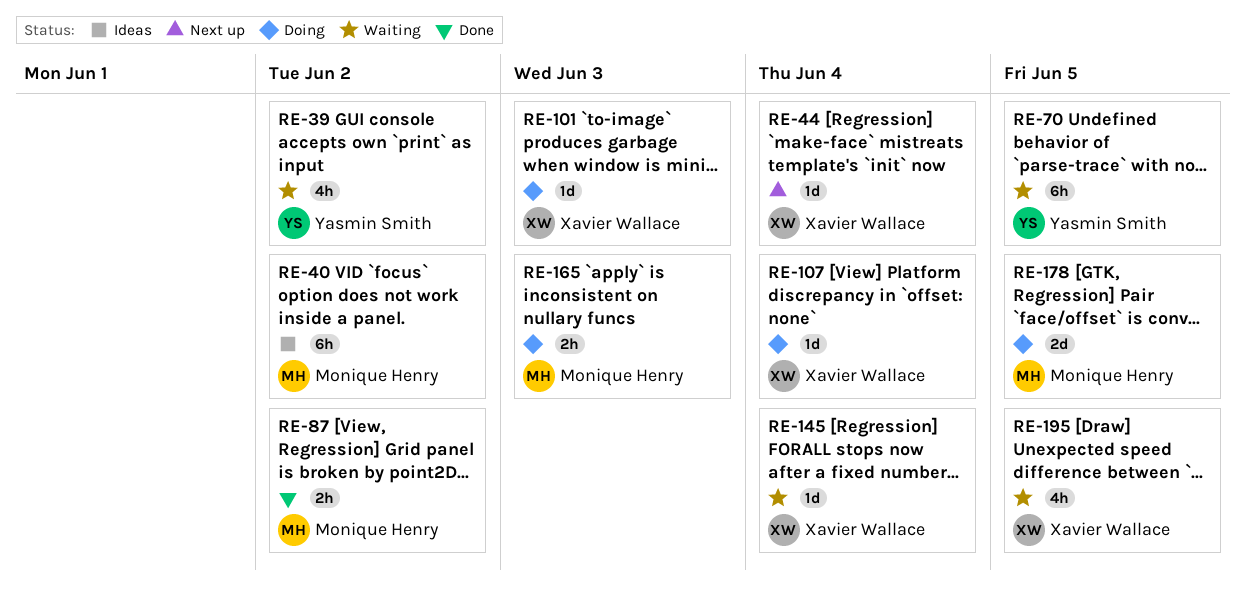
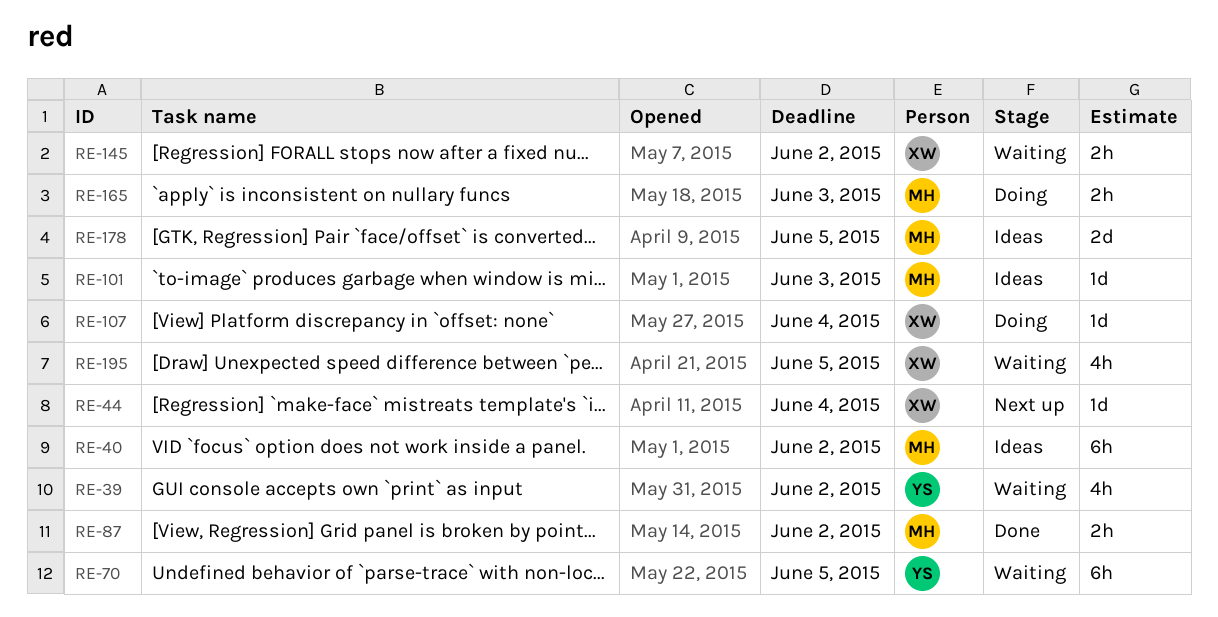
RE-101, status: Doing -> Ideas
RE-101, owner: Xavier Wallace -> Monique Henry
RE-145, estimate: 1d -> 2h
RE-145, due: Jun 4 -> Jun 2
RE-178, status: Doing -> Ideas

